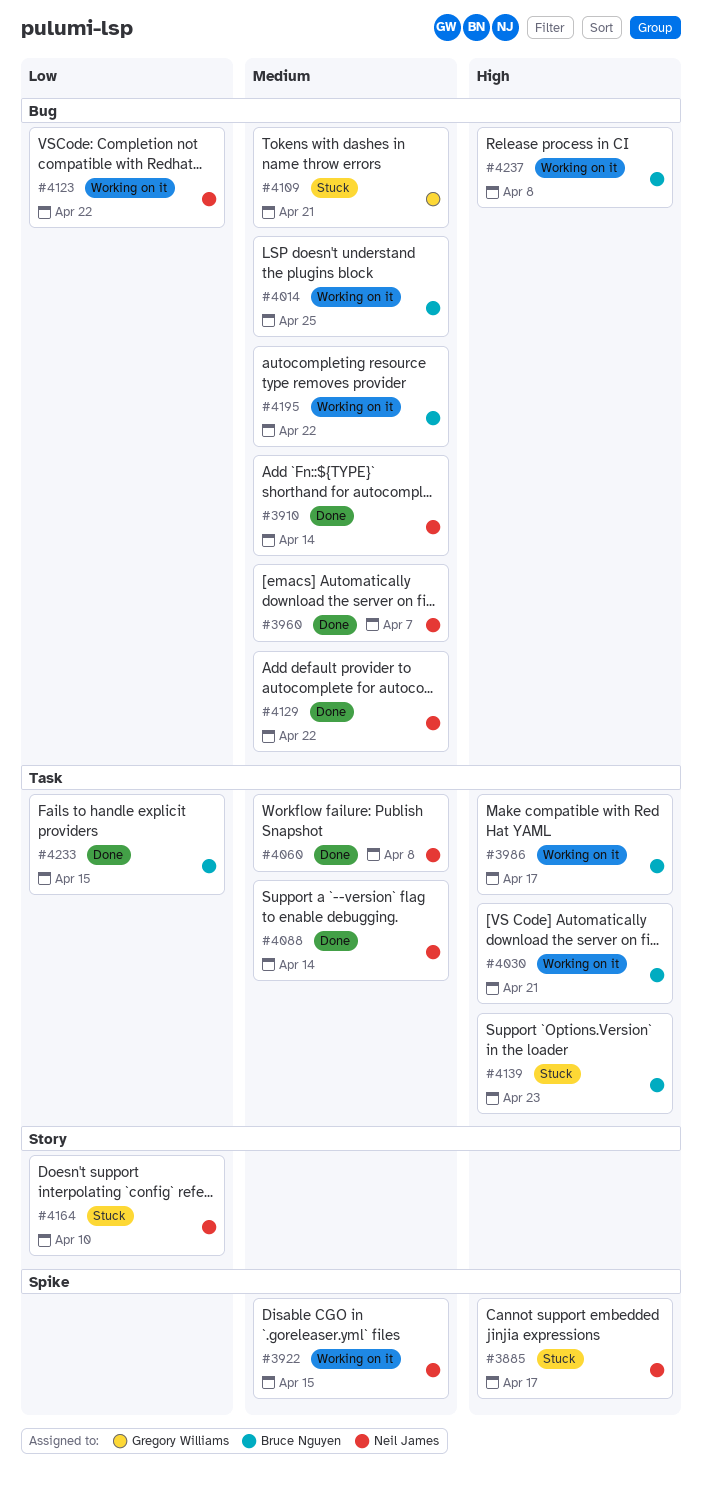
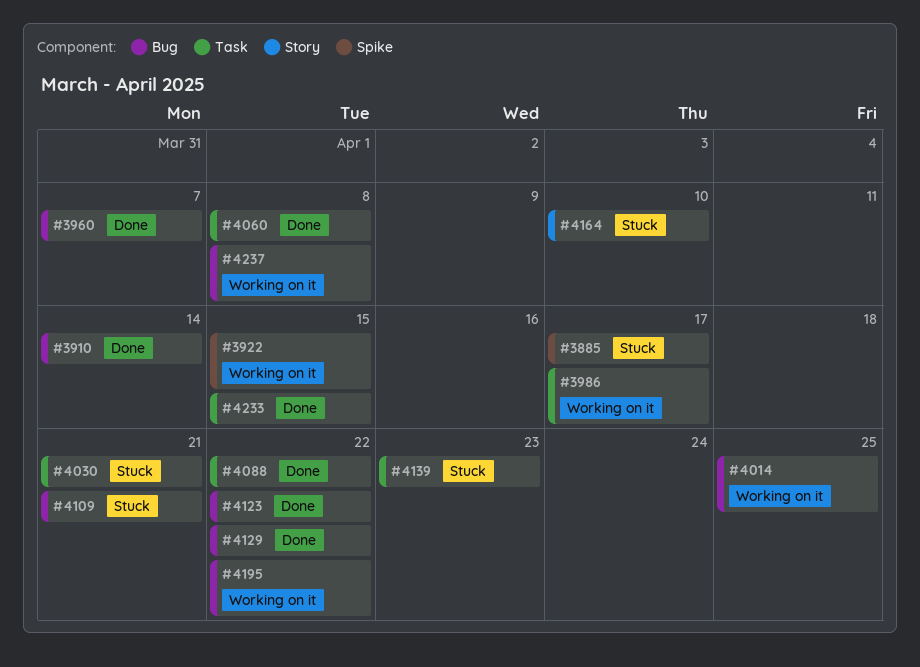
#4030, status: Working on it -> Stuck
#4088, due: Apr 14 -> Apr 22
#4123, status: Working on it -> Done

